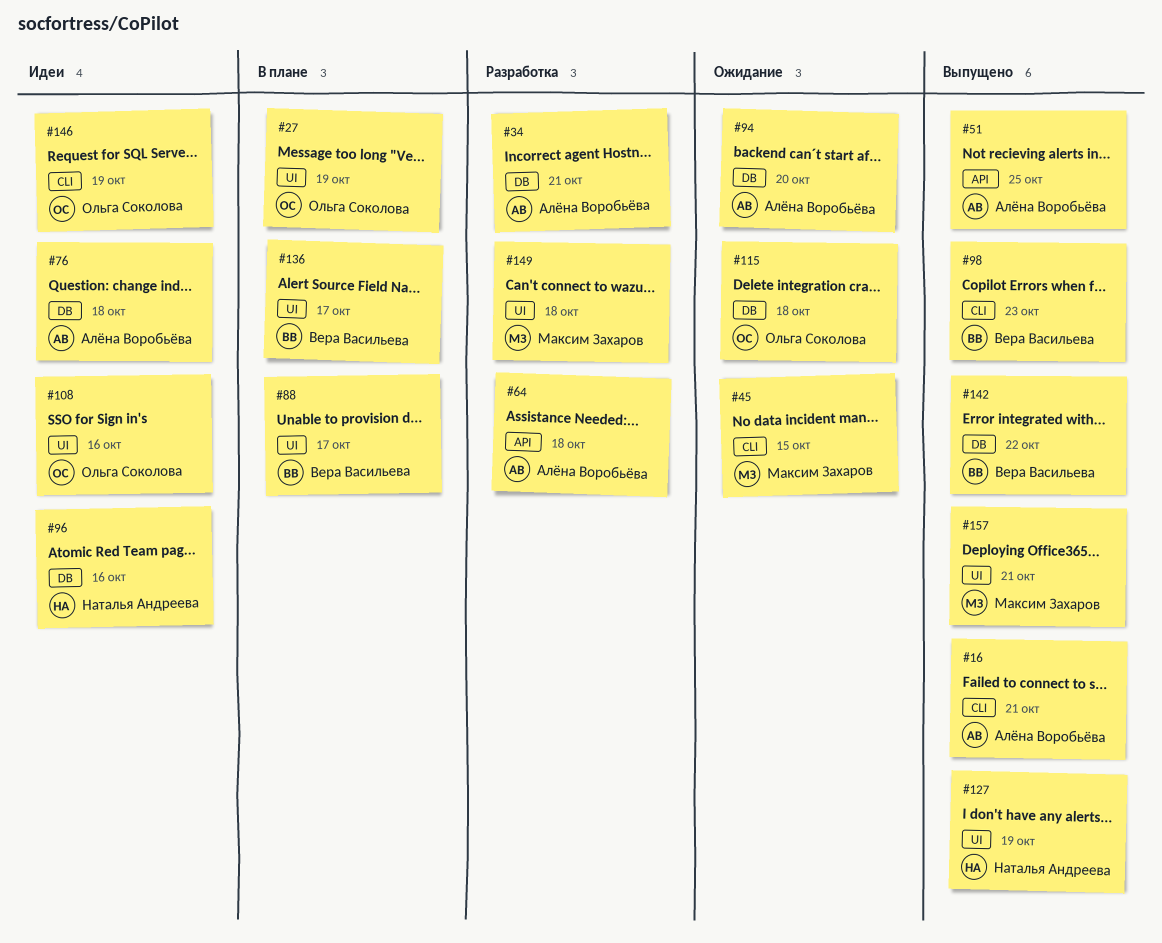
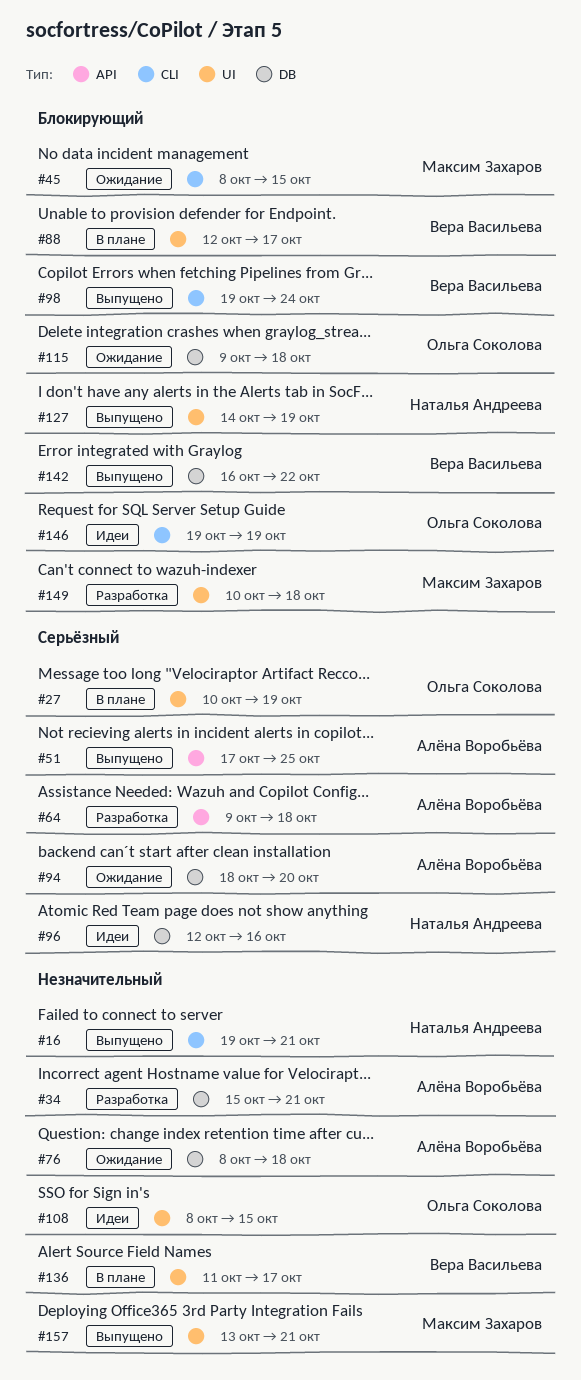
#16, owner: Алёна Воробьёва -> Наталья Андреева
#76, status: Идеи -> Ожидание
#98, due: Oct 23 -> Oct 24
#108, due: Oct 16 -> Oct 15

